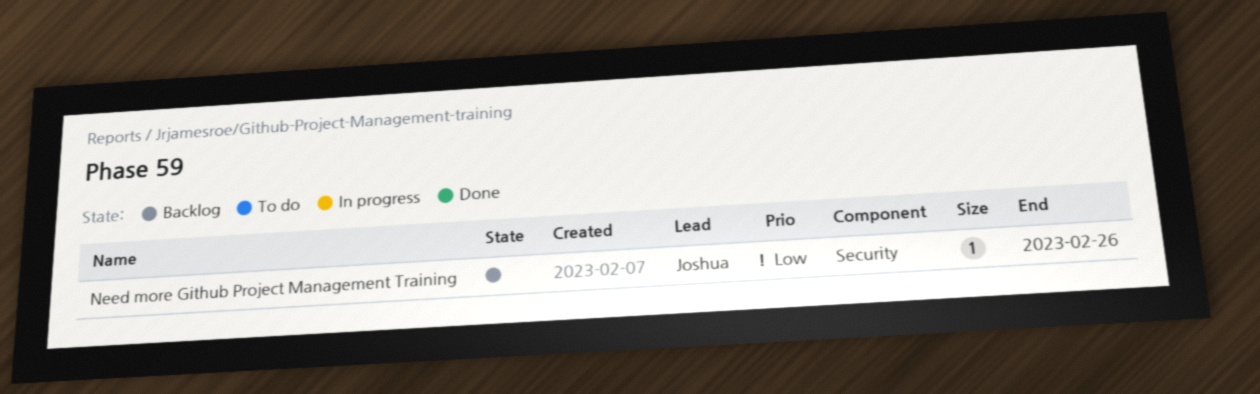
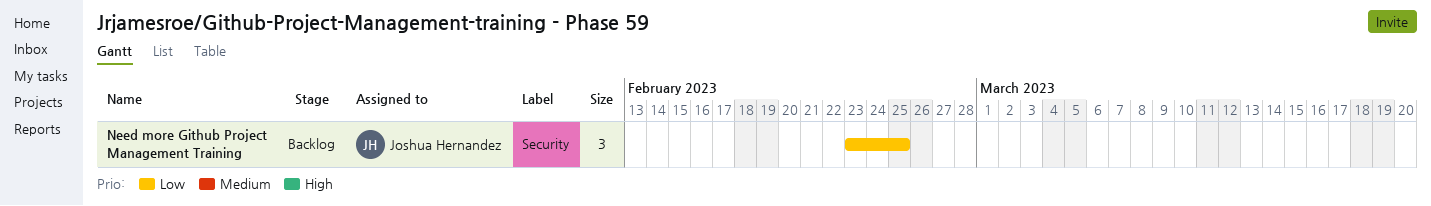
Need more Github Project Management Training, estimate: 1 -> 3
Need more Github Project Management Training, due: Feb 26 -> Feb 25

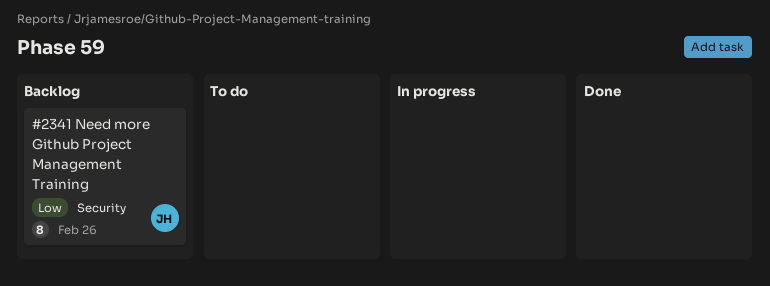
Need more Github Project Management Training, estimate: 3 -> 8
Need more Github Project Management Training, due: Feb 25 -> Feb 26

